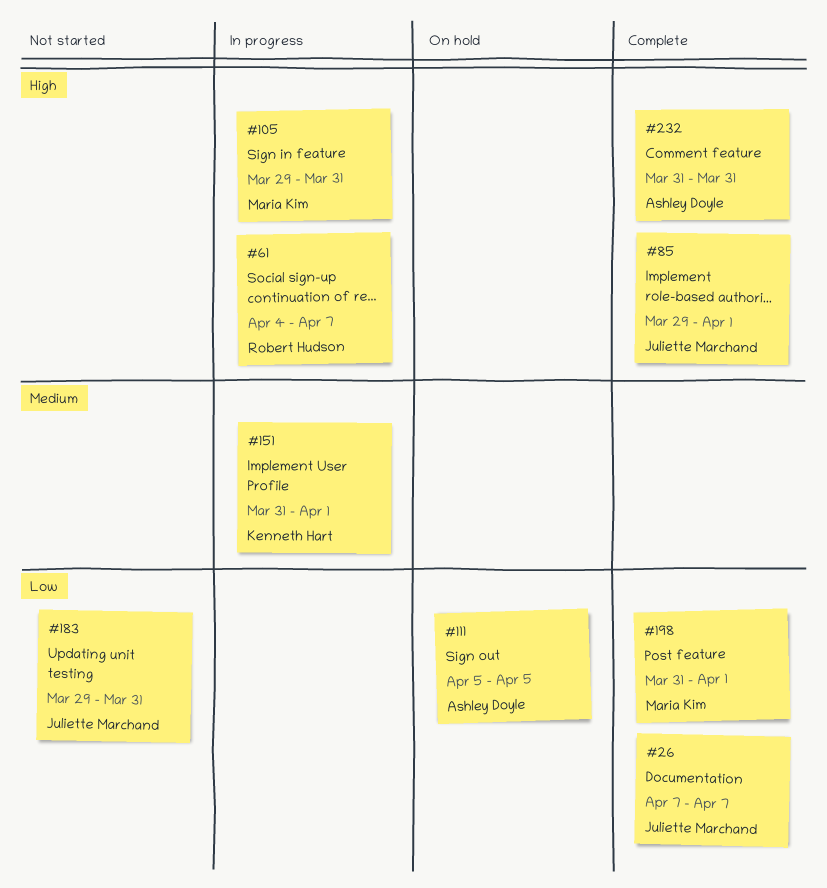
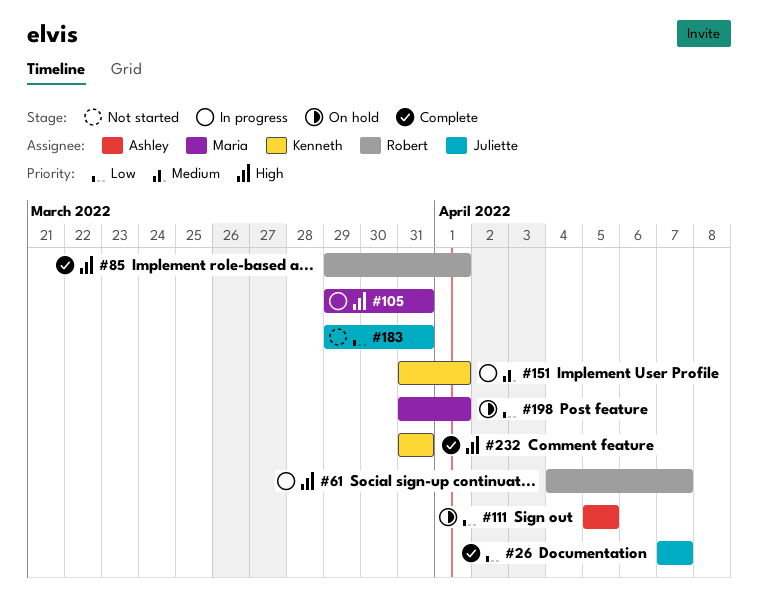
#85, owner: Juliette Marchand -> Robert Hudson
#198, status: Complete -> On hold
#232, owner: Ashley Doyle -> Kenneth Hart

